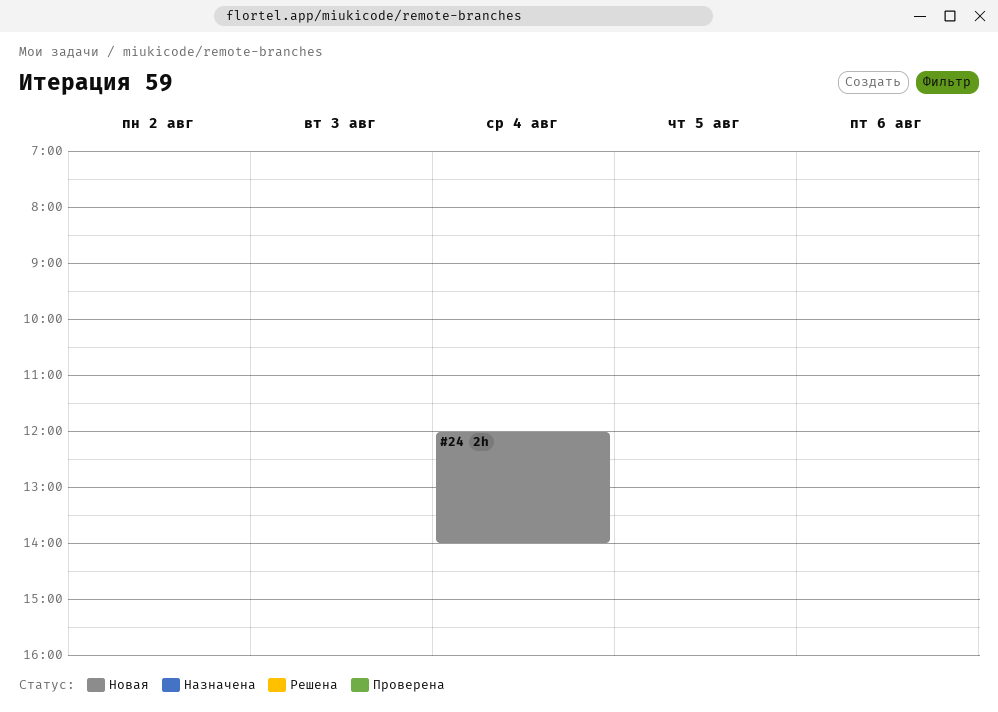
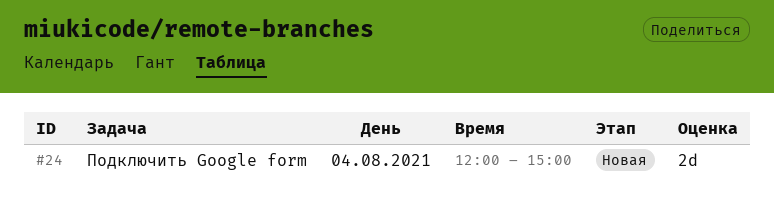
#24, estimate: 2h -> 2d
#24, ends: 14:00 -> 15:00

